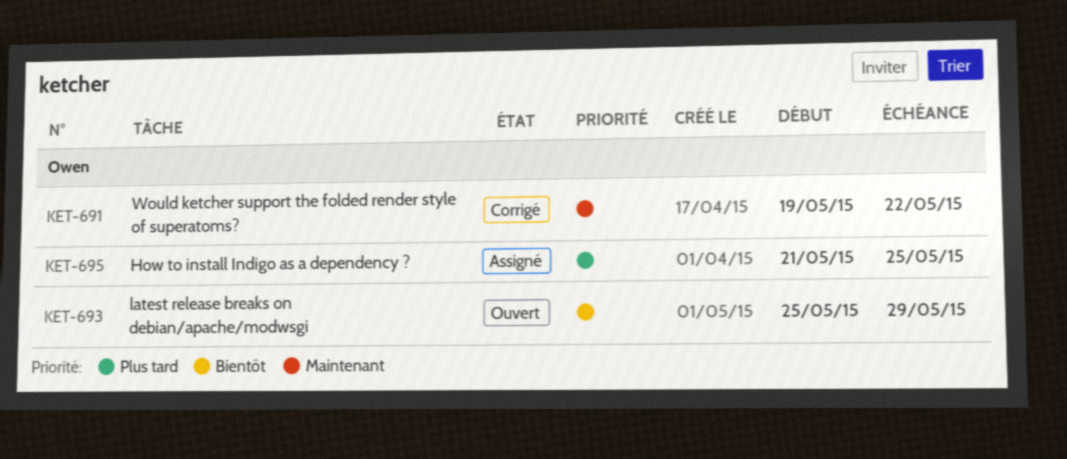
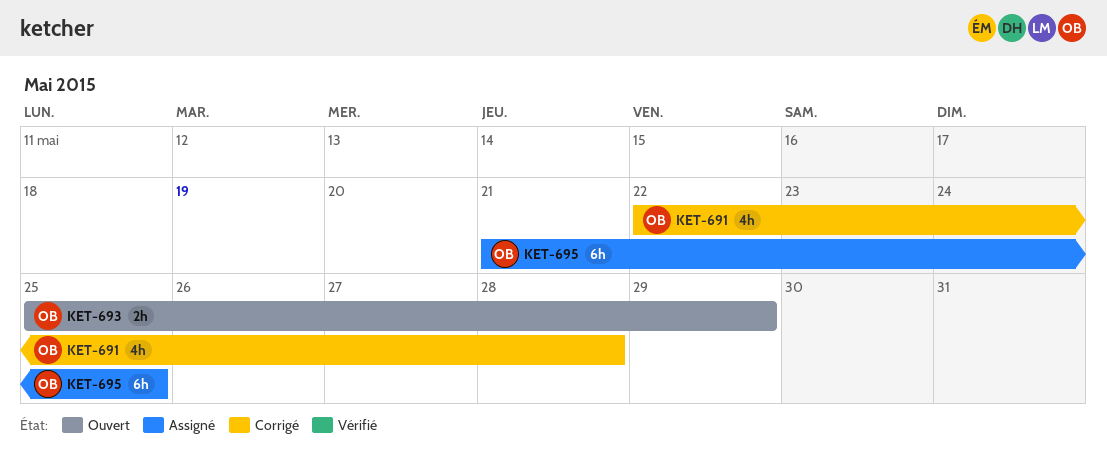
KET-691, start: May 19 -> May 22
KET-691, due: May 22 -> May 28

